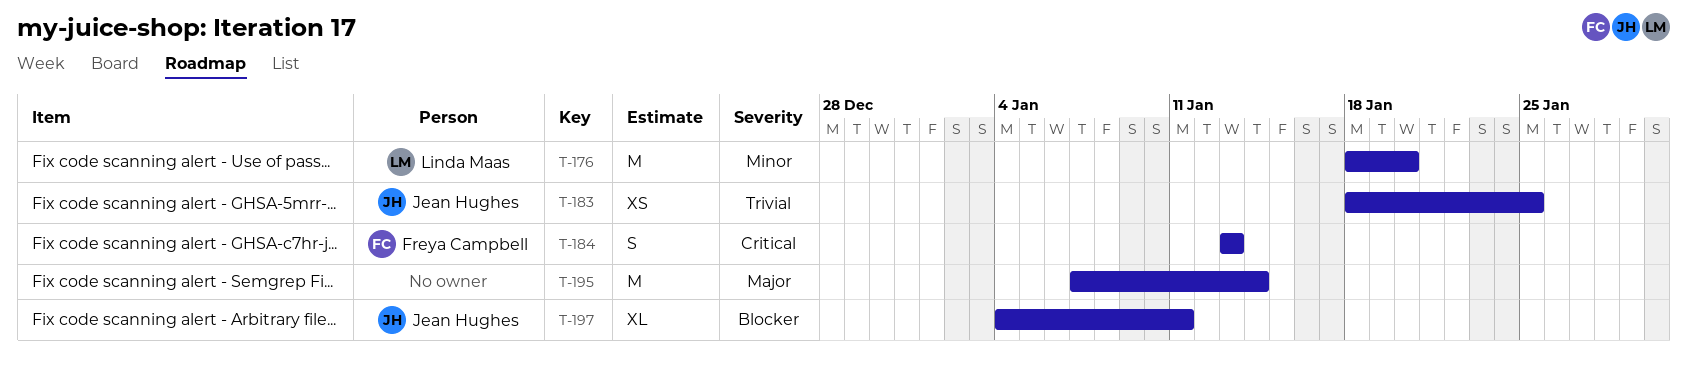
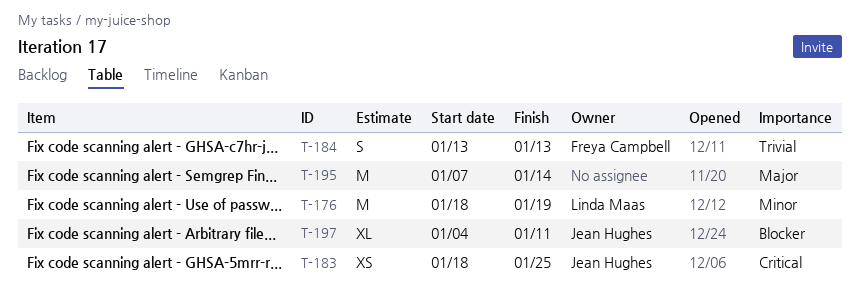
T-176, due: Jan 20 -> Jan 19
T-183, priority: Trivial -> Critical
T-184, priority: Critical -> Trivial

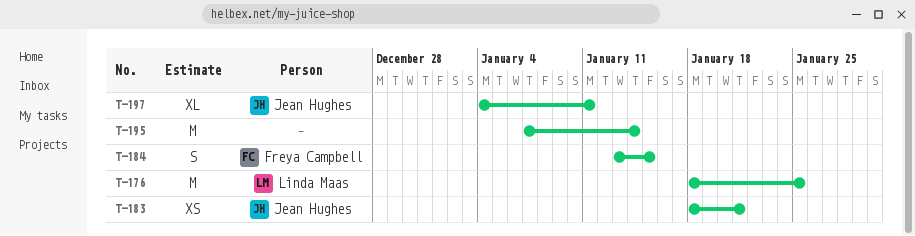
T-176, due: Jan 19 -> Jan 25
T-183, due: Jan 25 -> Jan 21
T-184, due: Jan 13 -> Jan 15

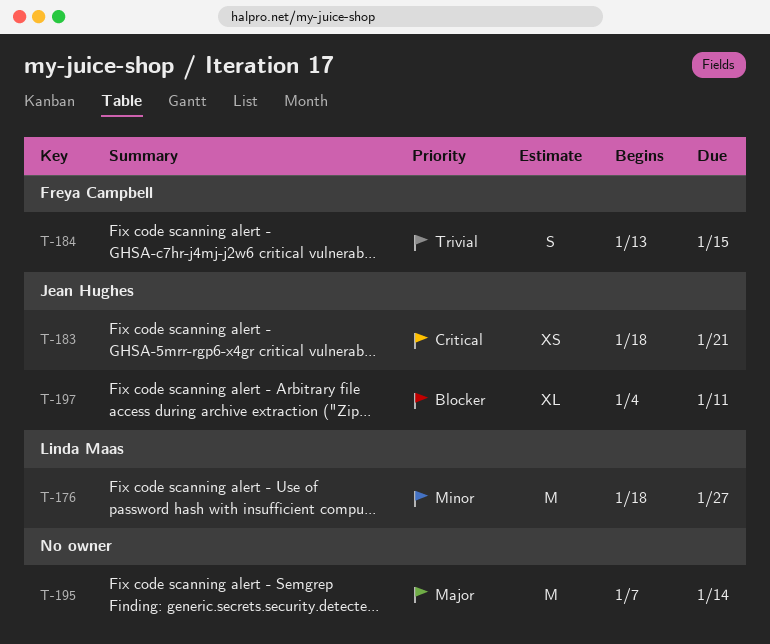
T-176, due: Jan 25 -> Jan 27

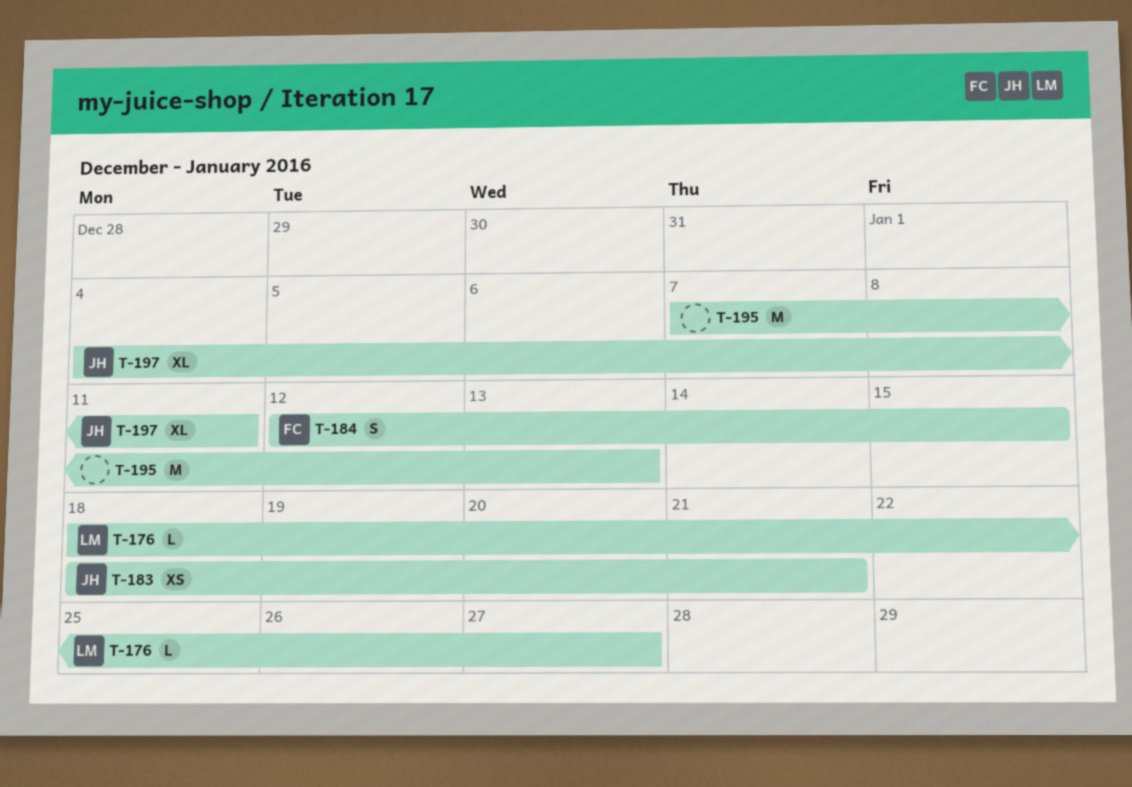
T-176, estimate: M -> L
T-184, start: Jan 13 -> Jan 12
T-195, due: Jan 14 -> Jan 13

